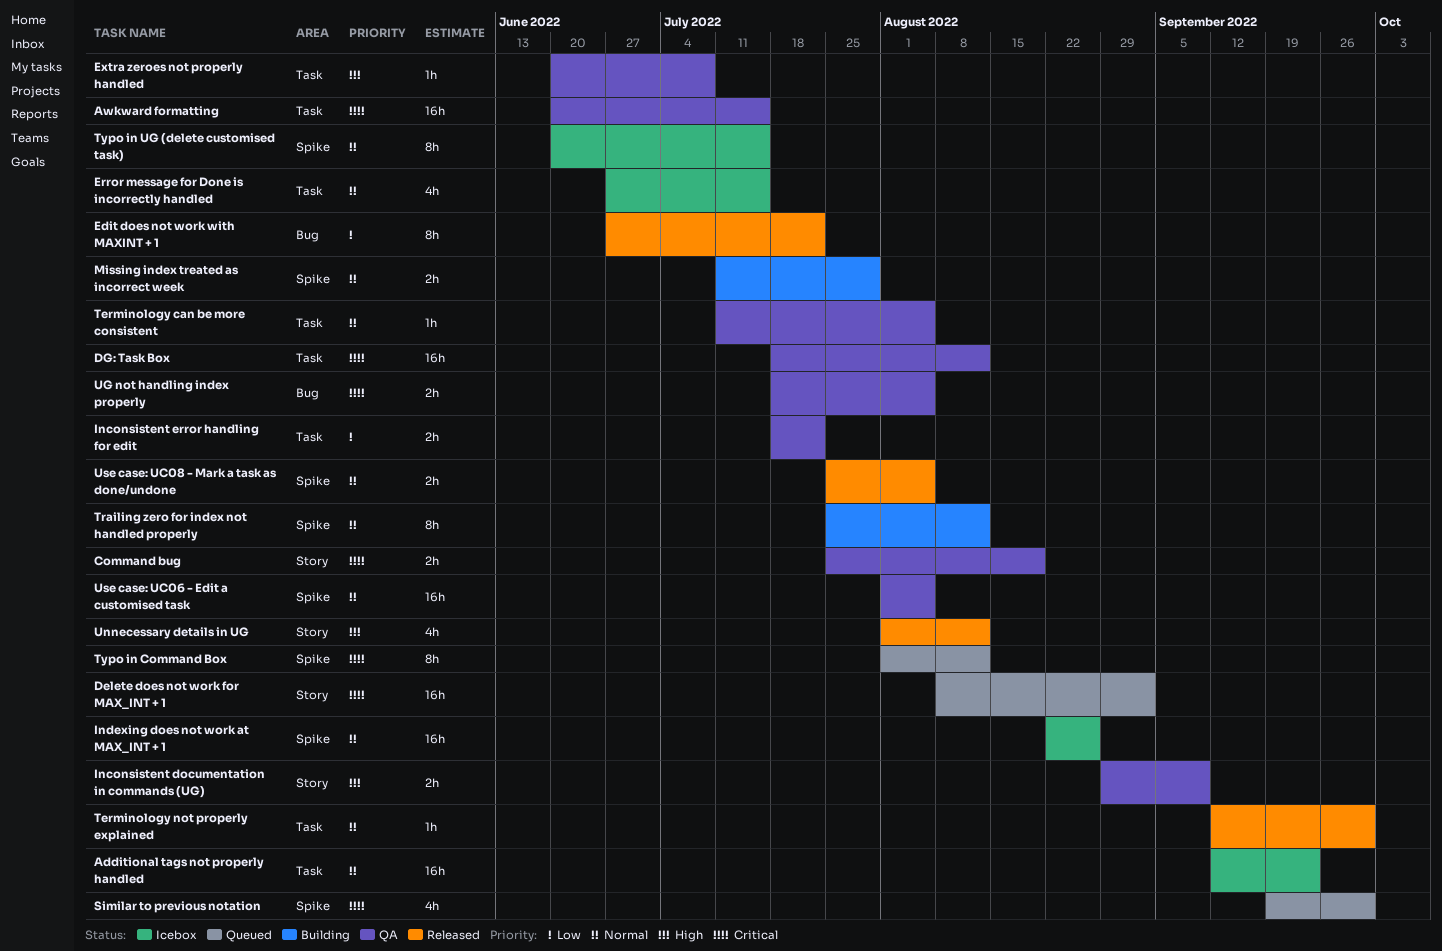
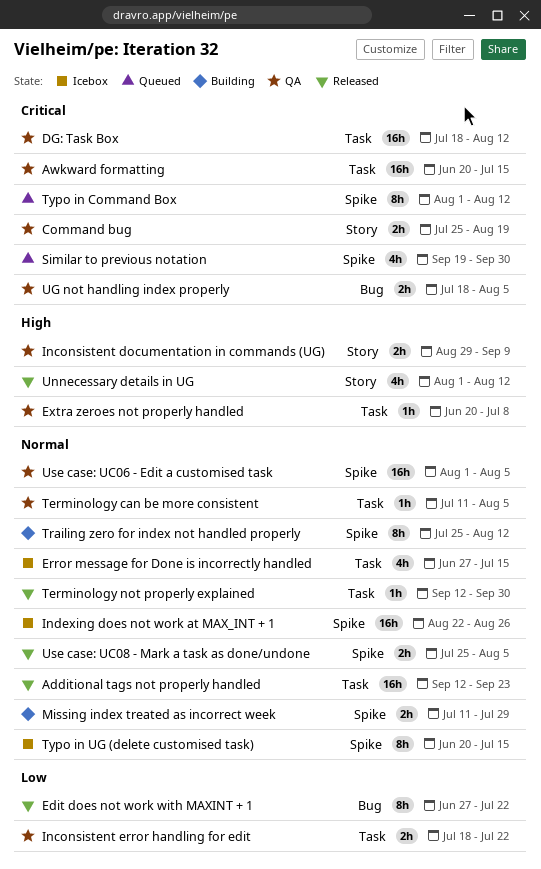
Additional tags not properly handled, status: Icebox -> Released
Delete does not work for MAX_INT + 1: present -> none

